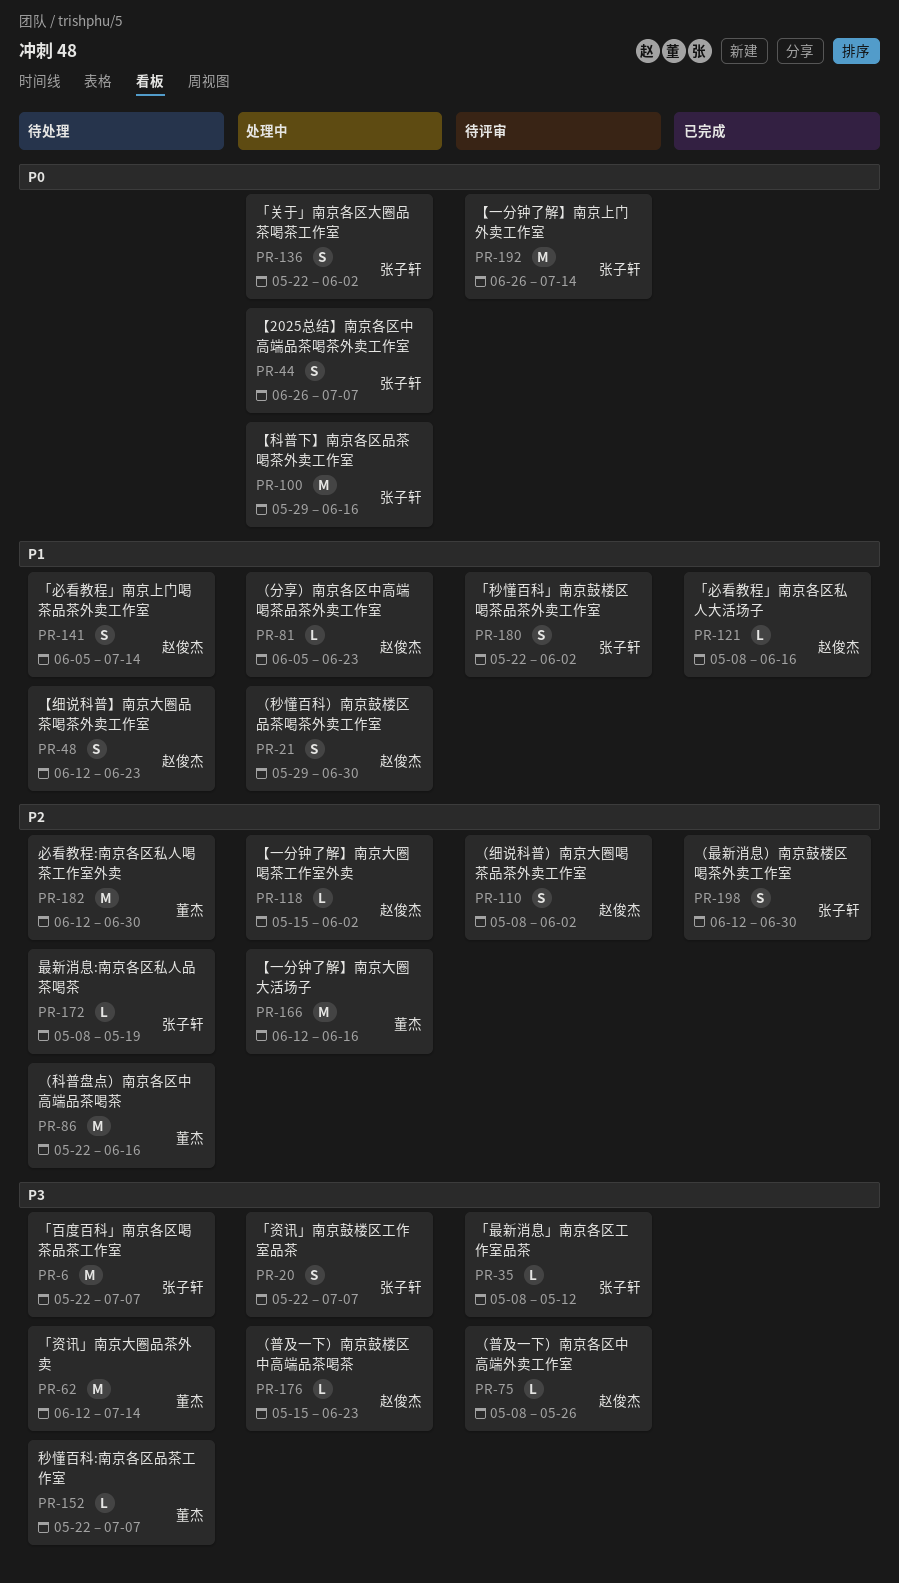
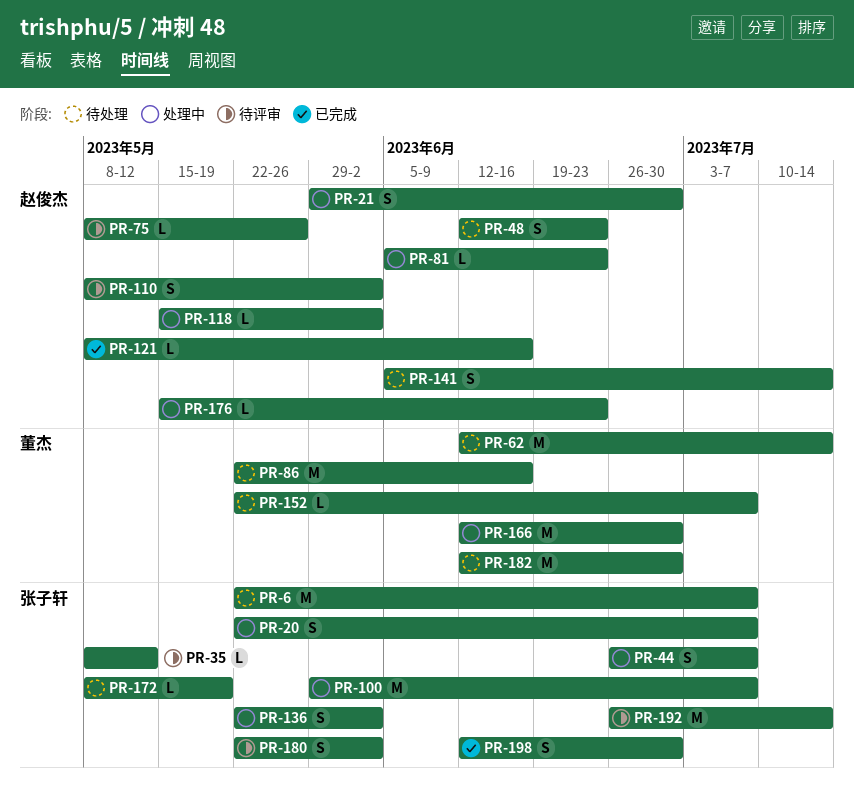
PR-100, due: Jun 16 -> Jul 7
PR-166, due: Jun 16 -> Jun 30

